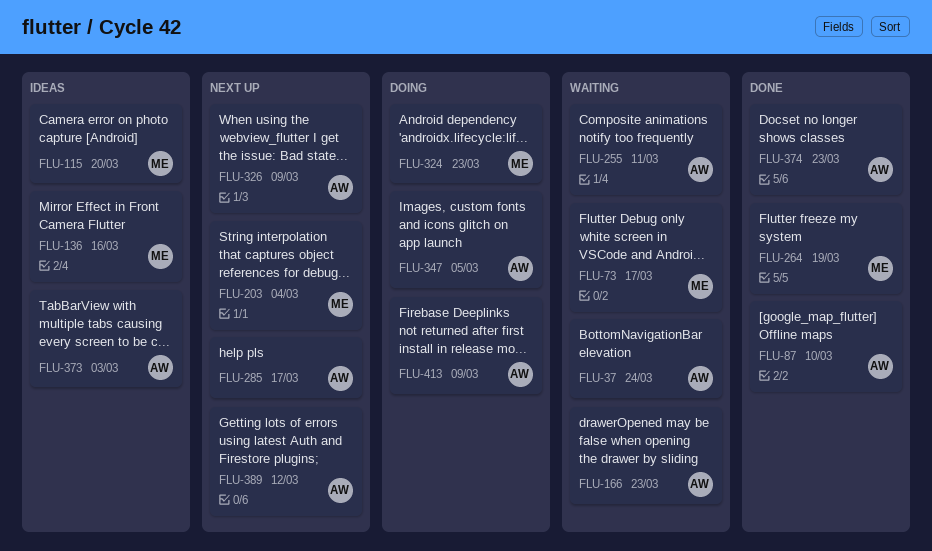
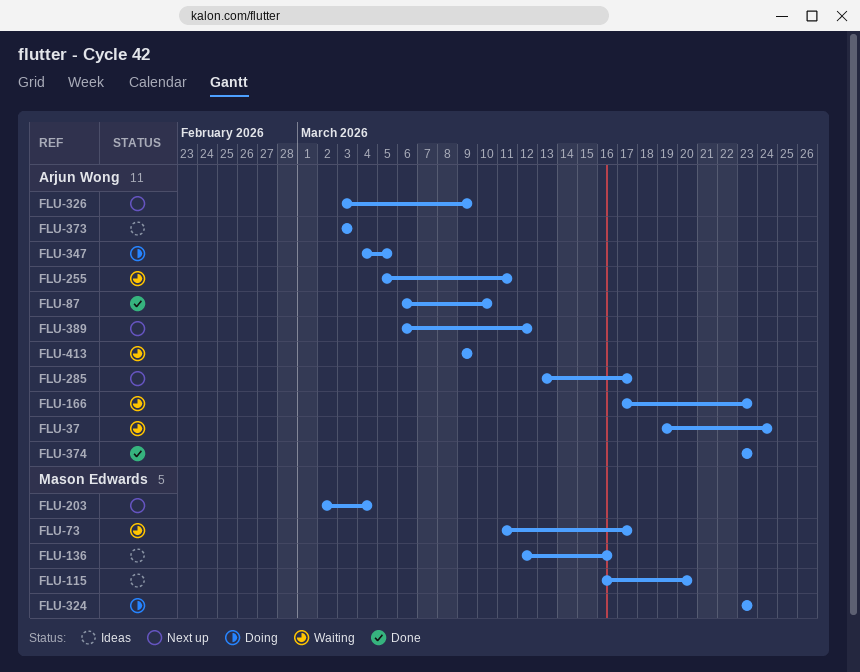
FLU-264: present -> none
FLU-413, status: Doing -> Waiting

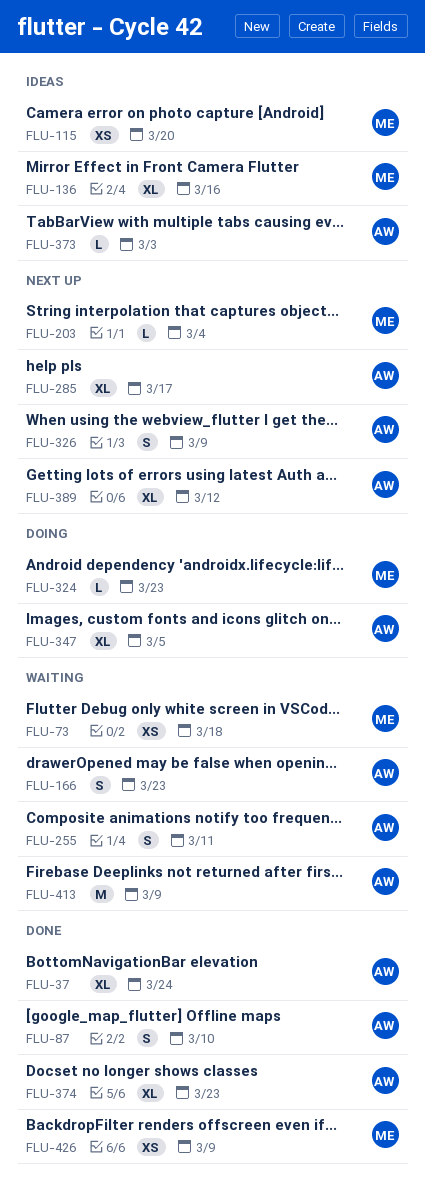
FLU-37, status: Waiting -> Done
FLU-73, due: Mar 17 -> Mar 18
FLU-426: none -> present

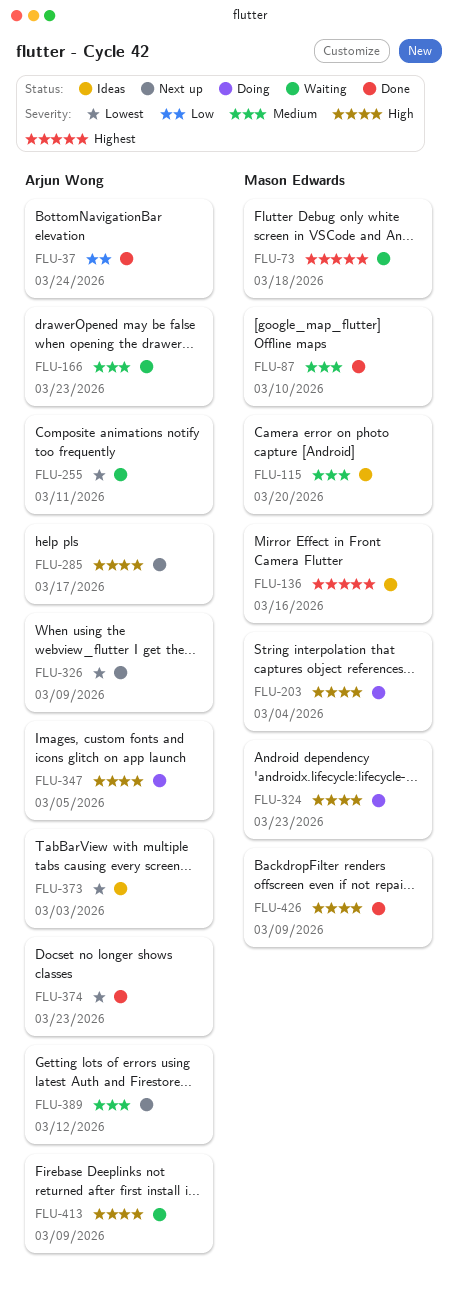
FLU-87, owner: Arjun Wong -> Mason Edwards
FLU-203, status: Next up -> Doing

